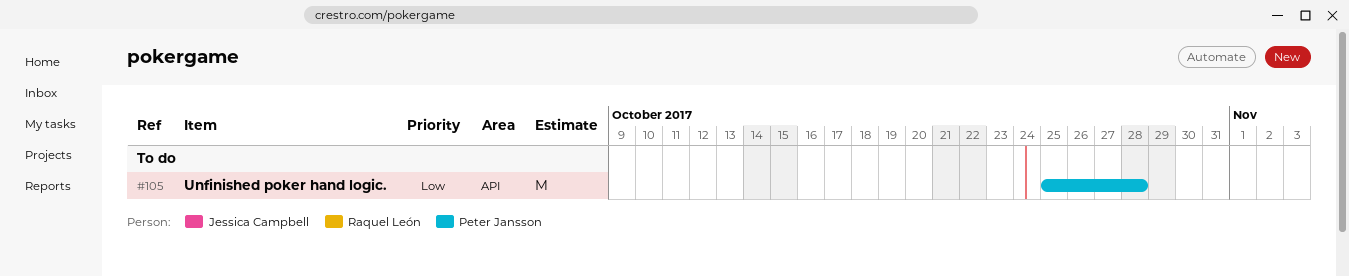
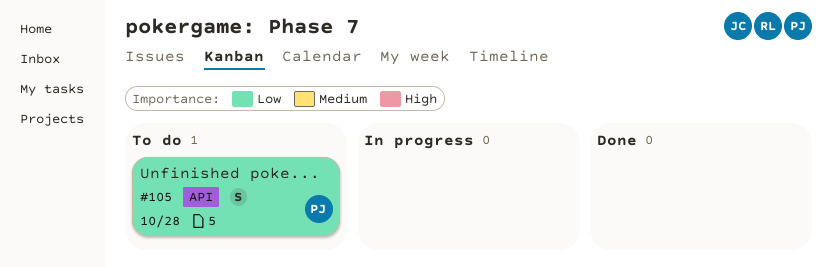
#105, estimate: M -> S

